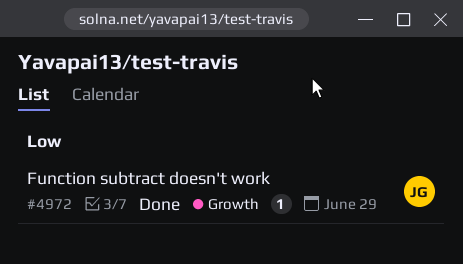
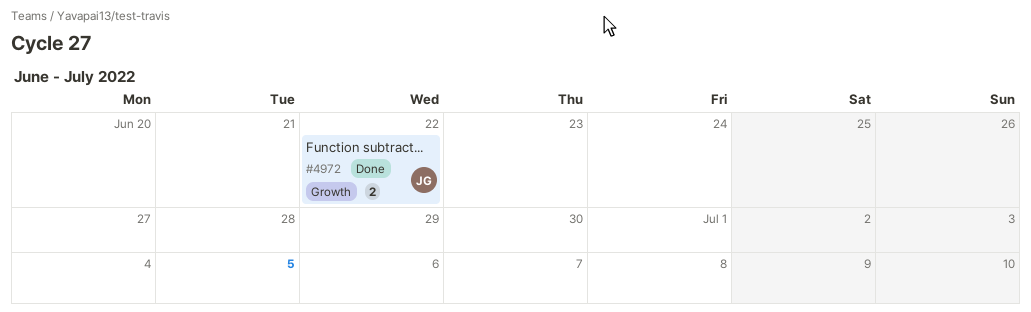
#4972, estimate: 1 -> 2
#4972, due: Jun 29 -> Jun 22

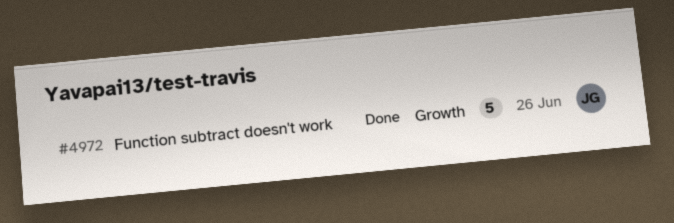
#4972, estimate: 2 -> 5
#4972, due: Jun 22 -> Jun 26

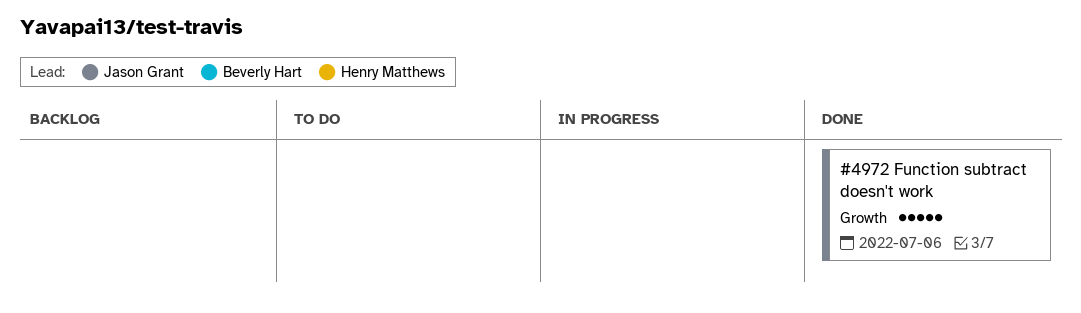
#4972, due: Jun 26 -> Jul 6

